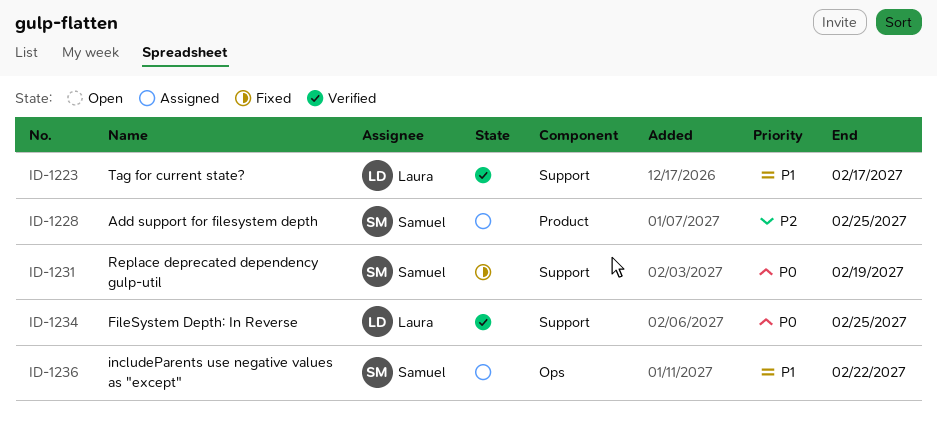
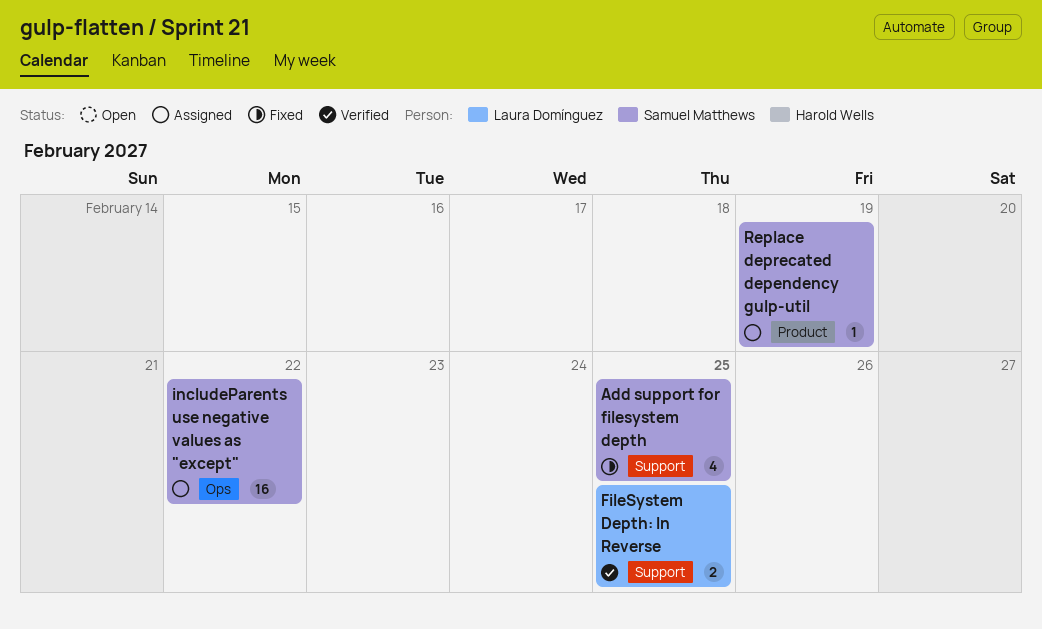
Add support for filesystem depth, status: Assigned -> Fixed
Add support for filesystem depth, label: Product -> Support
Replace deprecated dependency gulp-util, status: Fixed -> Assigned
Replace deprecated dependency gulp-util, label: Support -> Product
Tag for current state?: present -> none

